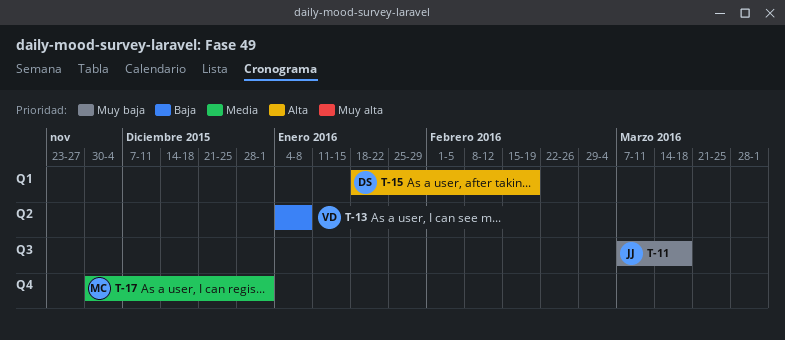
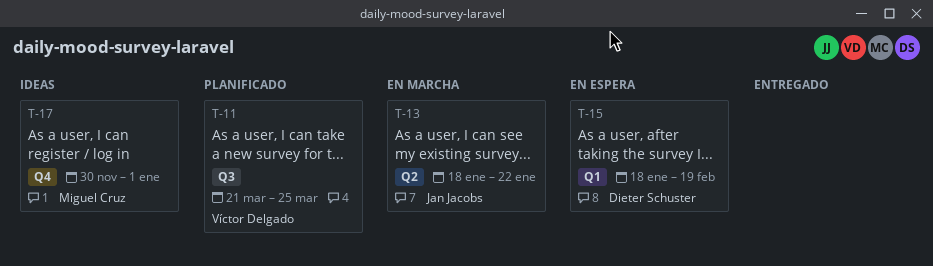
T-11, owner: Jan Jacobs -> Víctor Delgado
T-11, start: Mar 7 -> Mar 21
T-11, due: Mar 18 -> Mar 25
T-13, owner: Víctor Delgado -> Jan Jacobs
T-13, start: Jan 4 -> Jan 18
T-13, due: Jan 8 -> Jan 22

